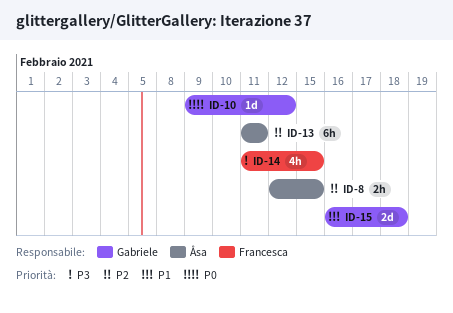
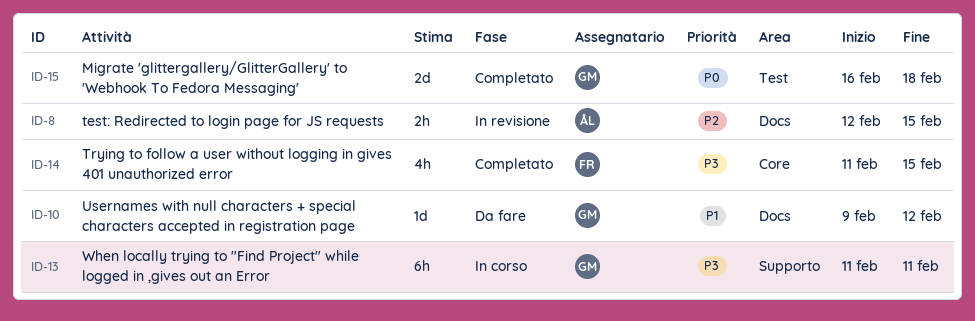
ID-10, priority: P0 -> P1
ID-13, owner: Åsa -> Gabriele
ID-13, priority: P2 -> P3
ID-15, priority: P1 -> P0

